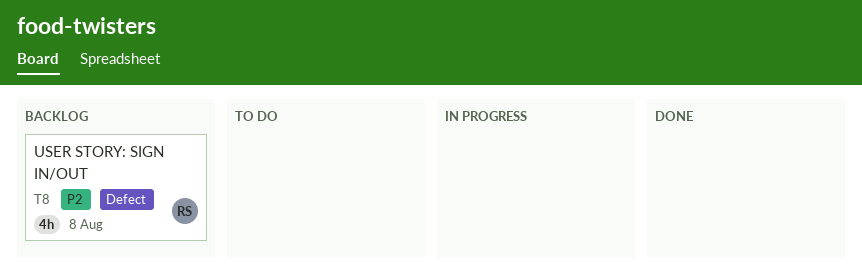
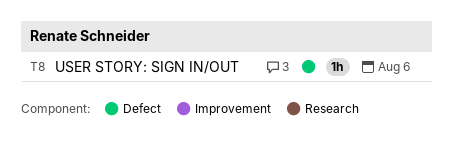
T8, estimate: 4h -> 1h
T8, due: Aug 8 -> Aug 6

